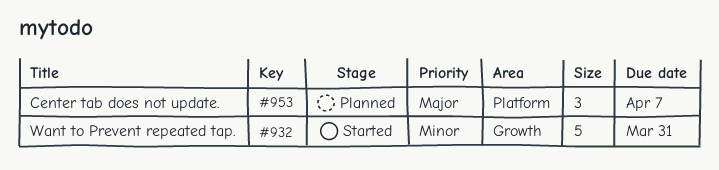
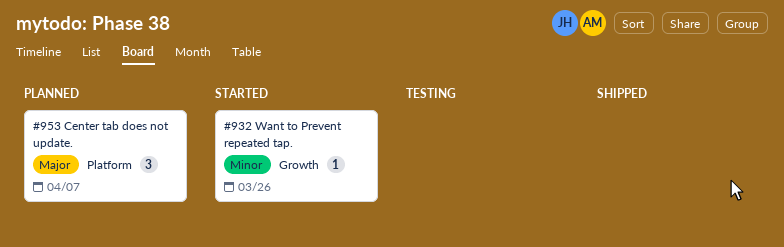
#932, estimate: 5 -> 1
#932, due: Mar 31 -> Mar 26

